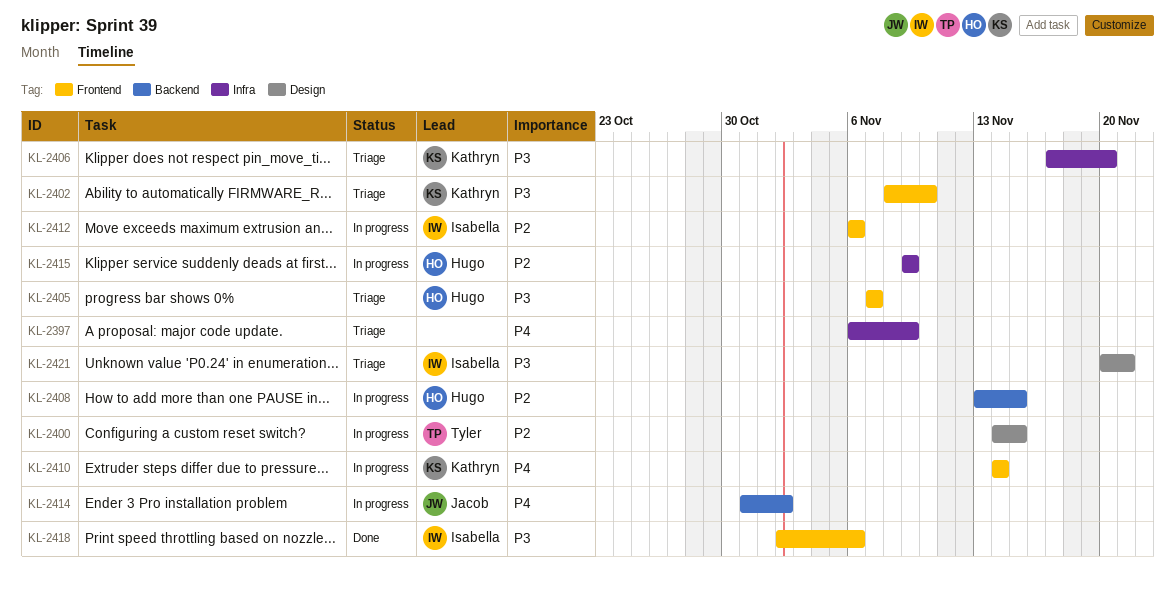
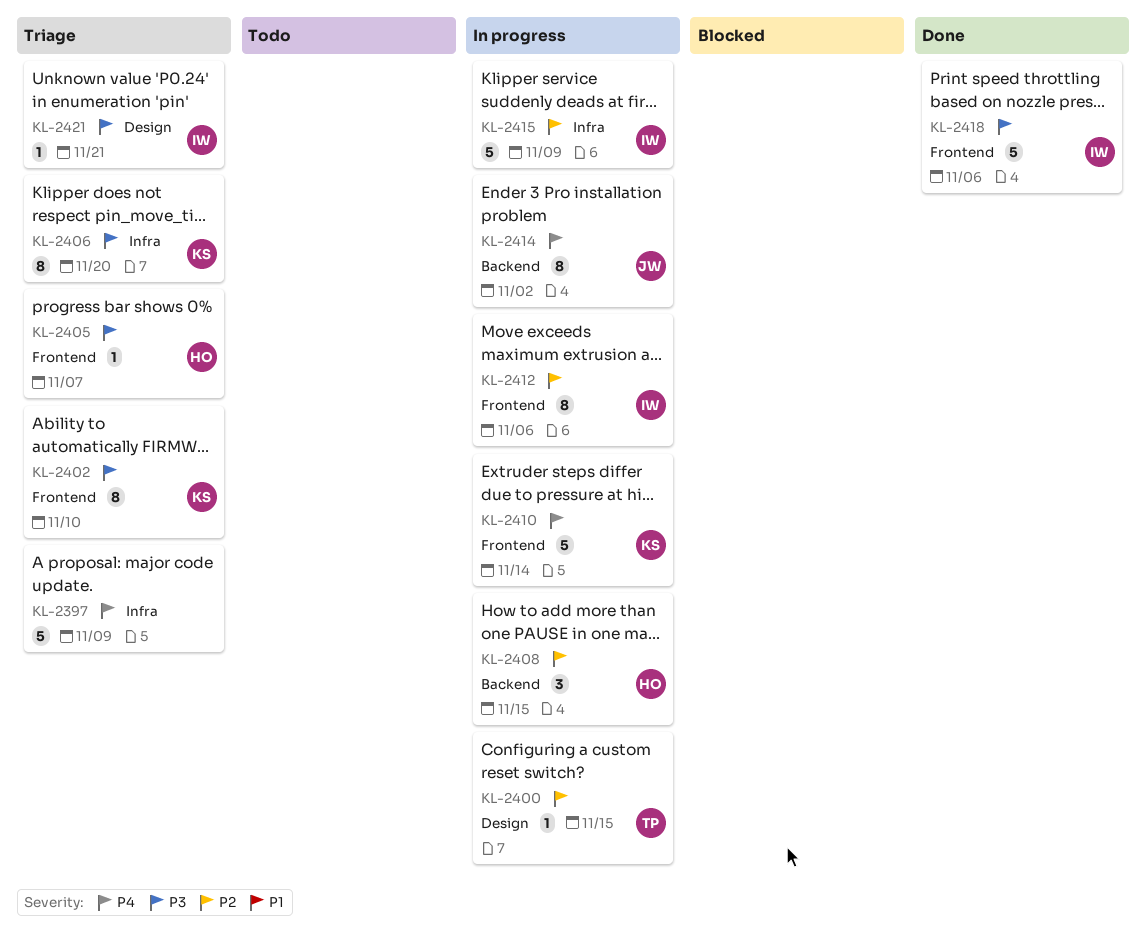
KL-2415, owner: Hugo -> Isabella

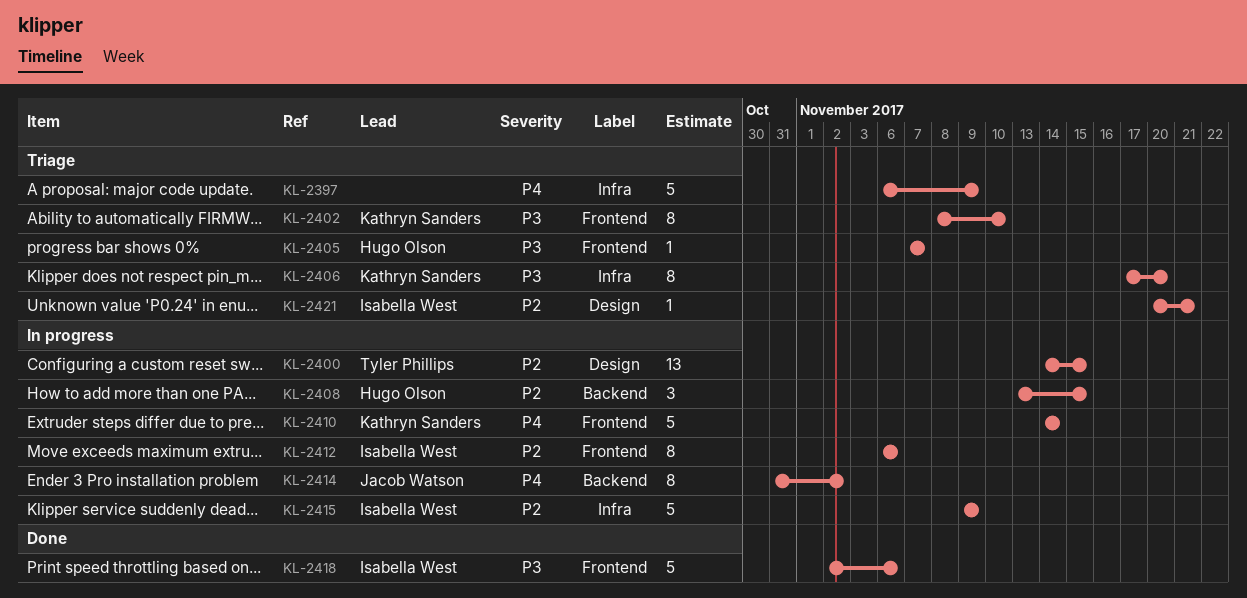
KL-2400, estimate: 1 -> 13
KL-2421, priority: P3 -> P2

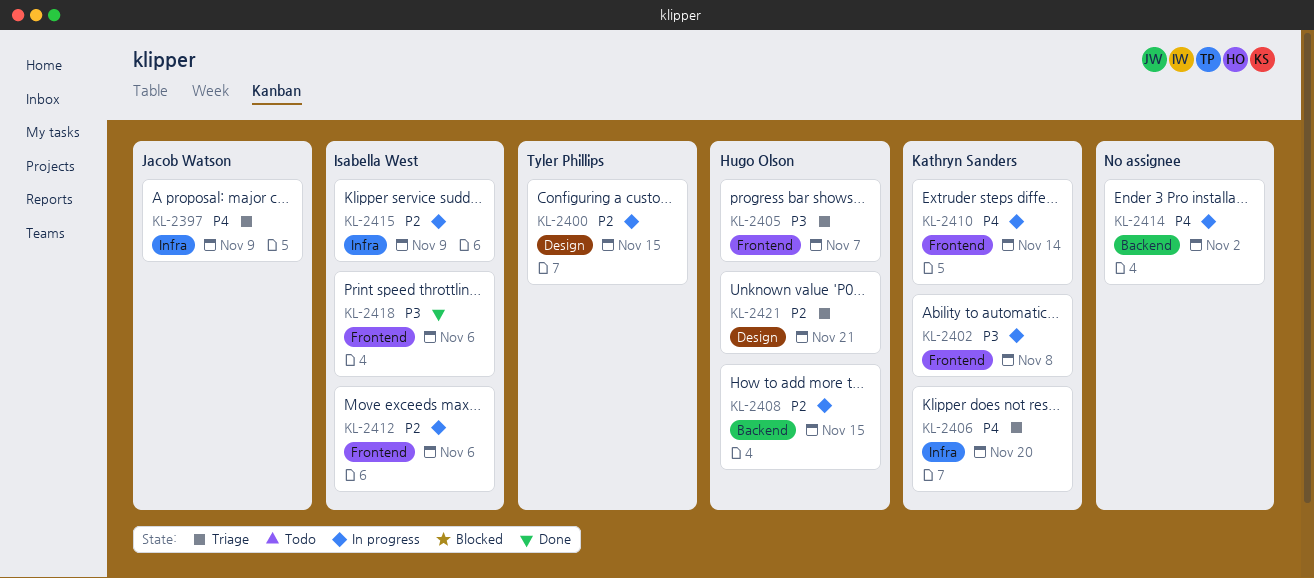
KL-2397, owner: none -> Jacob Watson
KL-2402, status: Triage -> In progress
KL-2402, due: Nov 10 -> Nov 8
KL-2406, priority: P3 -> P4
KL-2414, owner: Jacob Watson -> none
KL-2421, owner: Isabella West -> Hugo Olson

